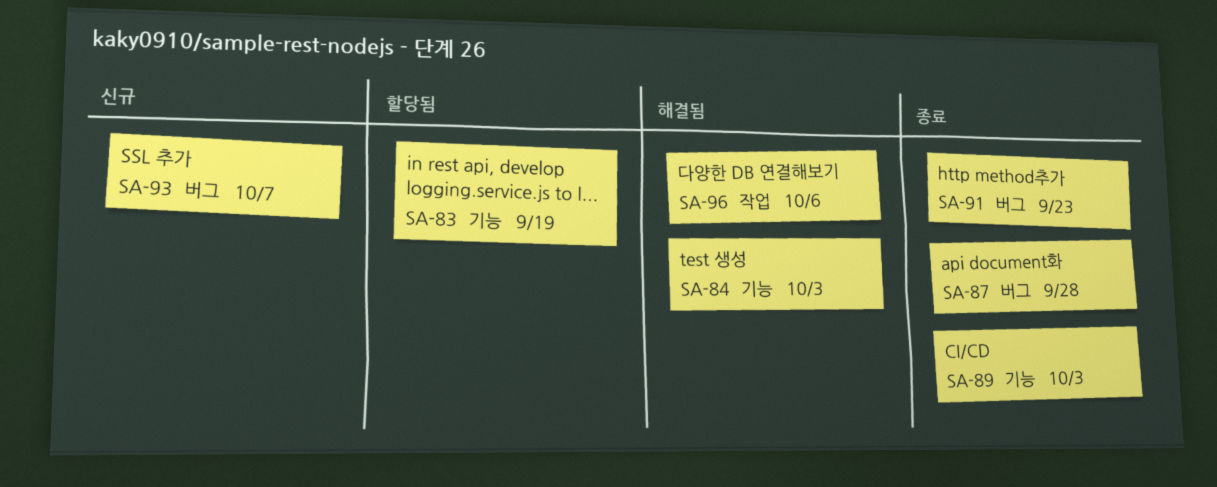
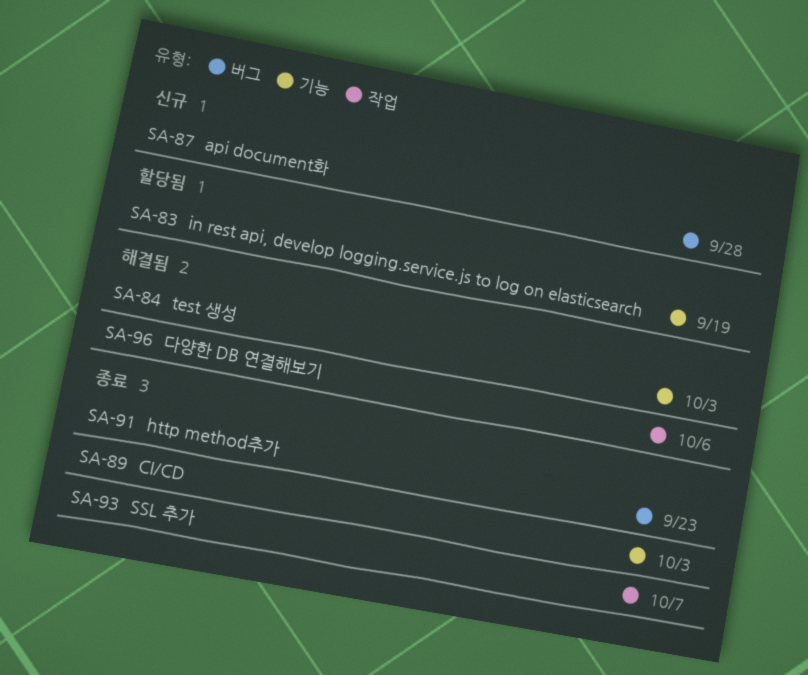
SA-87, status: 종료 -> 신규
SA-93, status: 신규 -> 종료
SA-93, label: 버그 -> 작업

